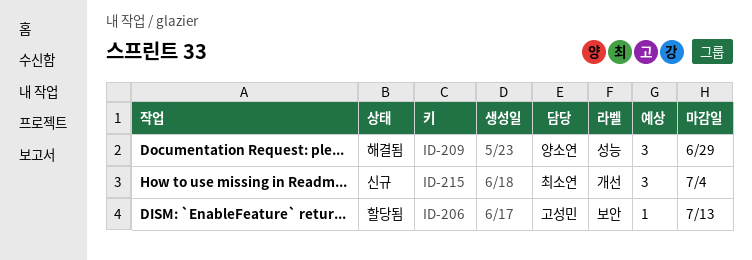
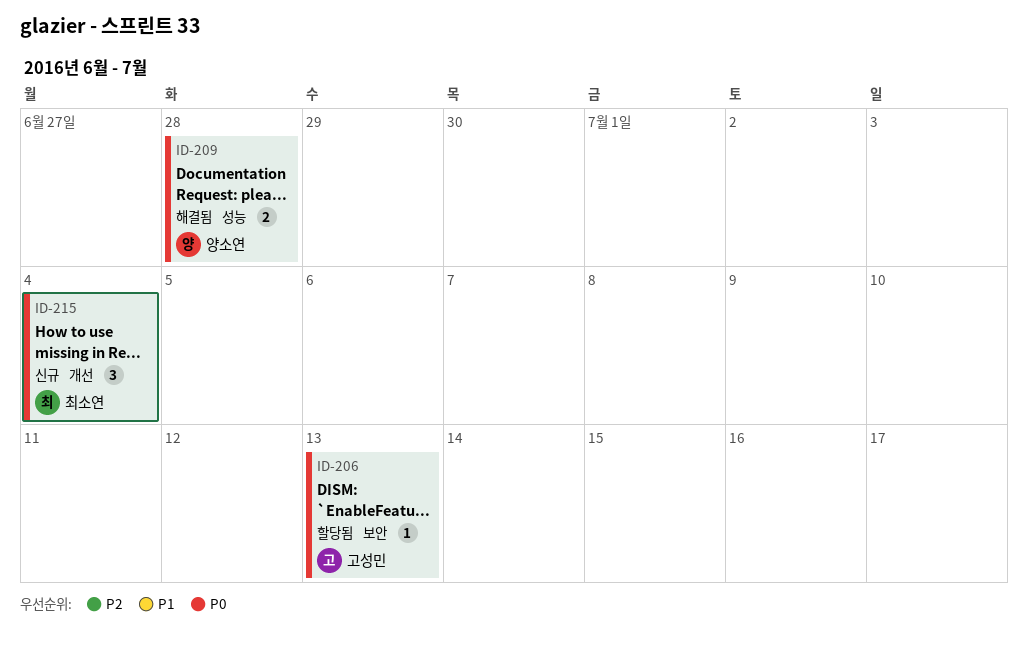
ID-209, estimate: 3 -> 2
ID-209, due: Jun 29 -> Jun 28

